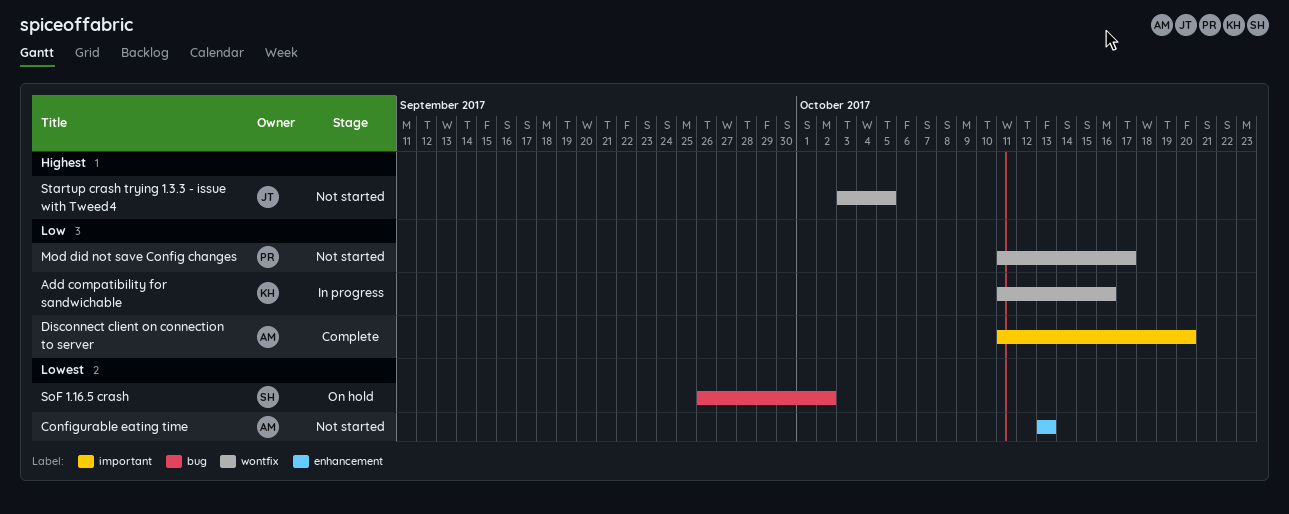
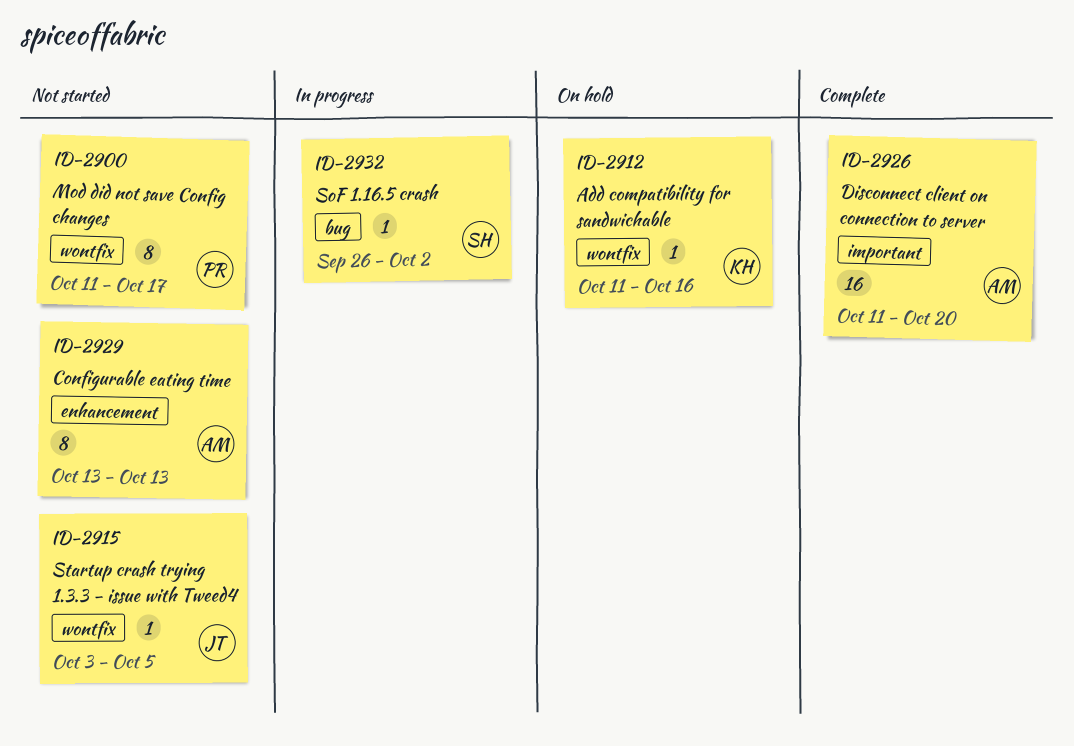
Add compatibility for sandwichable, status: In progress -> On hold
SoF 1.16.5 crash, status: On hold -> In progress

